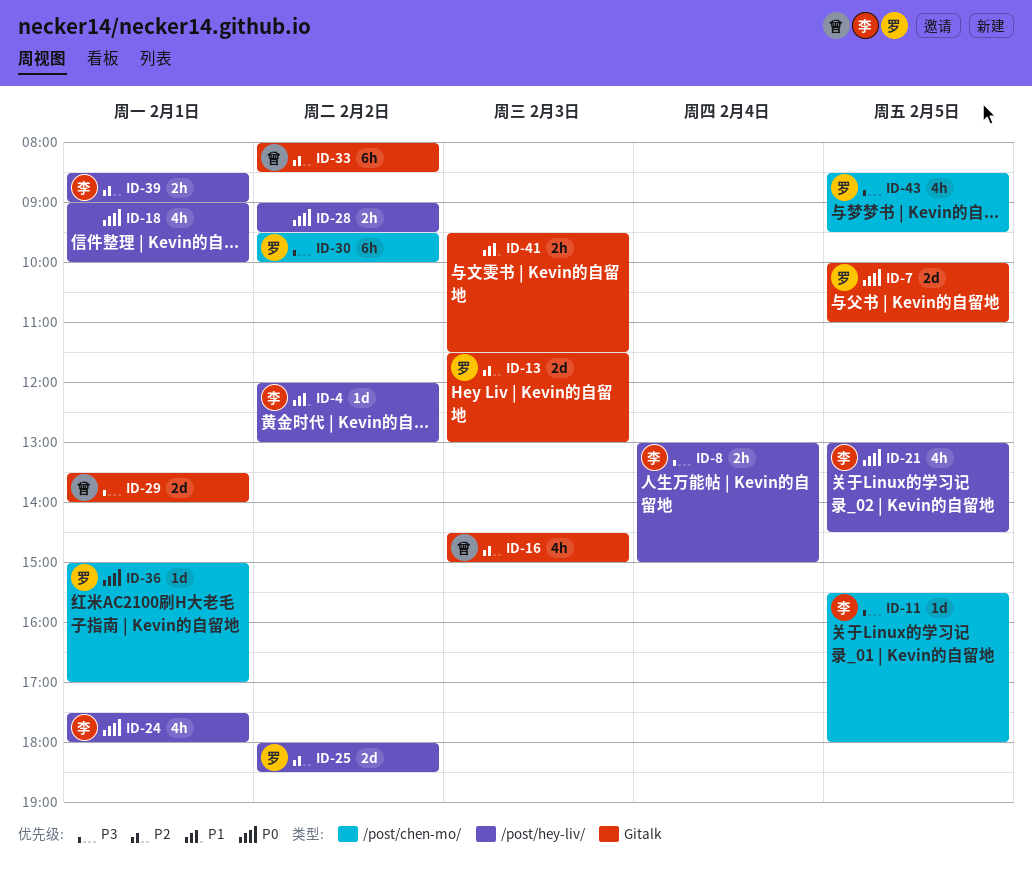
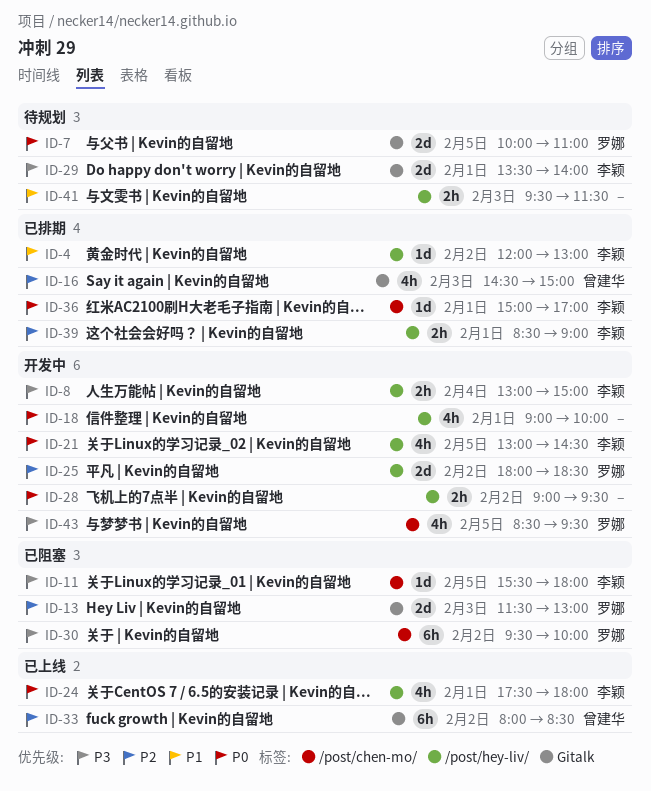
ID-29, owner: 曾建华 -> 李颖
ID-36, owner: 罗娜 -> 李颖
ID-41, label: Gitalk -> /post/hey-liv/

